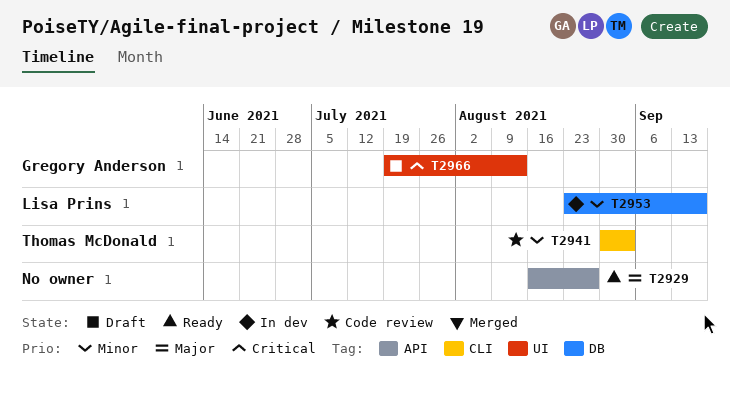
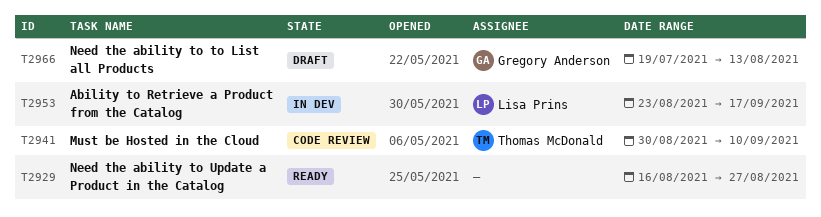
T2941, due: Sep 3 -> Sep 10

